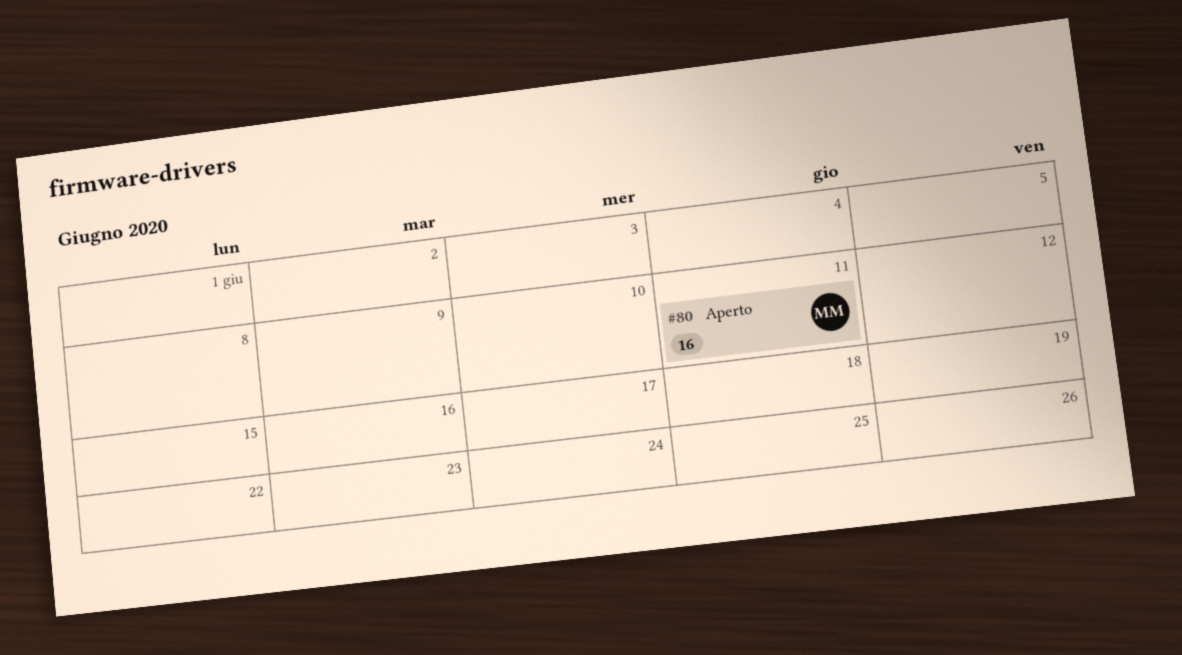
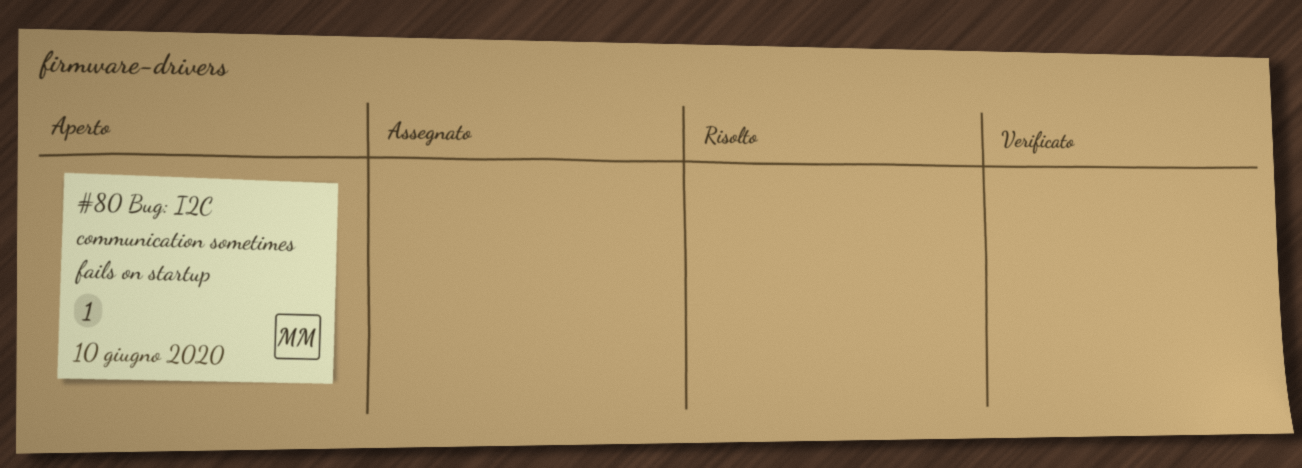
#80, estimate: 16 -> 1
#80, due: Jun 11 -> Jun 10

